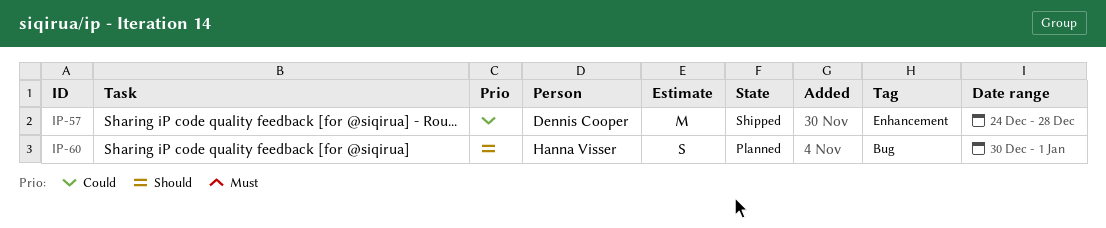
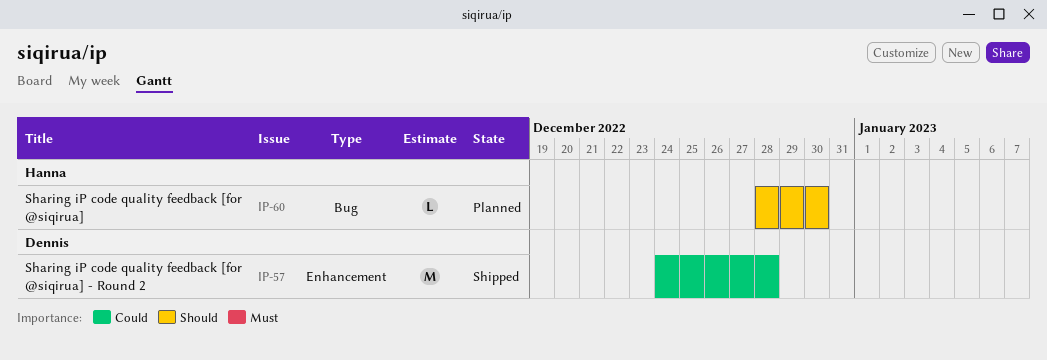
IP-60, estimate: S -> L
IP-60, start: Dec 30 -> Dec 28
IP-60, due: Jan 1 -> Dec 30

